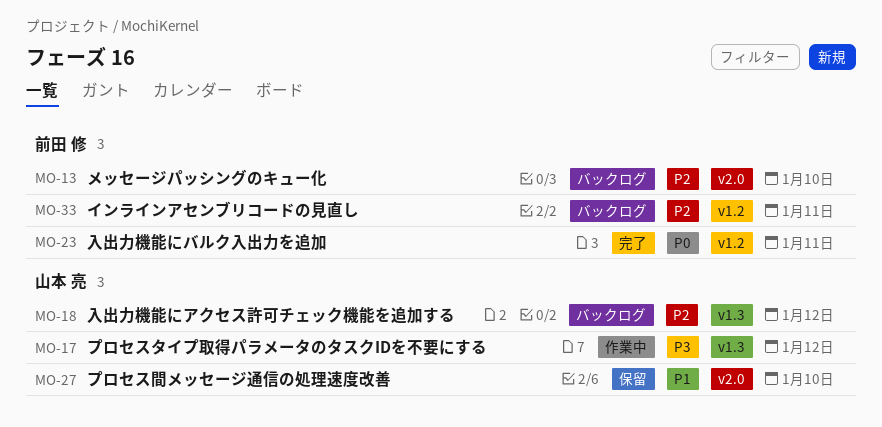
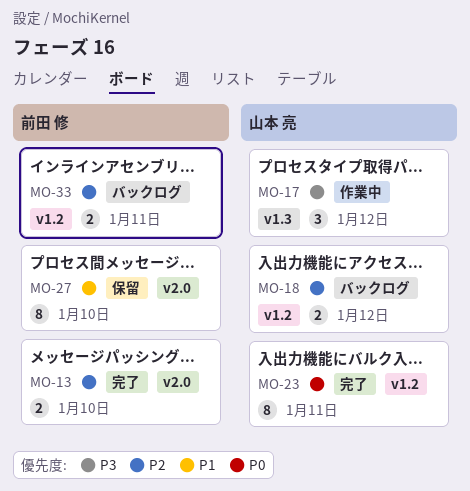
MO-13, status: バックログ -> 完了
MO-18, label: v1.3 -> v1.2
MO-23, owner: 前田 修 -> 山本 亮
MO-27, owner: 山本 亮 -> 前田 修

